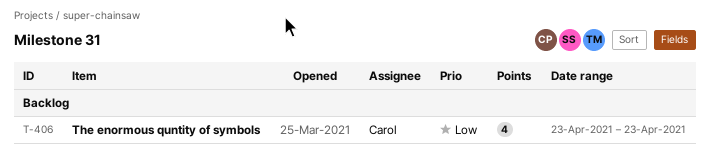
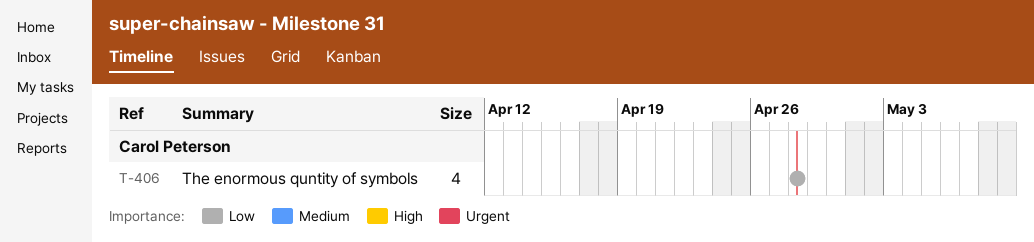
T-406, start: Apr 23 -> Apr 28
T-406, due: Apr 23 -> Apr 28

